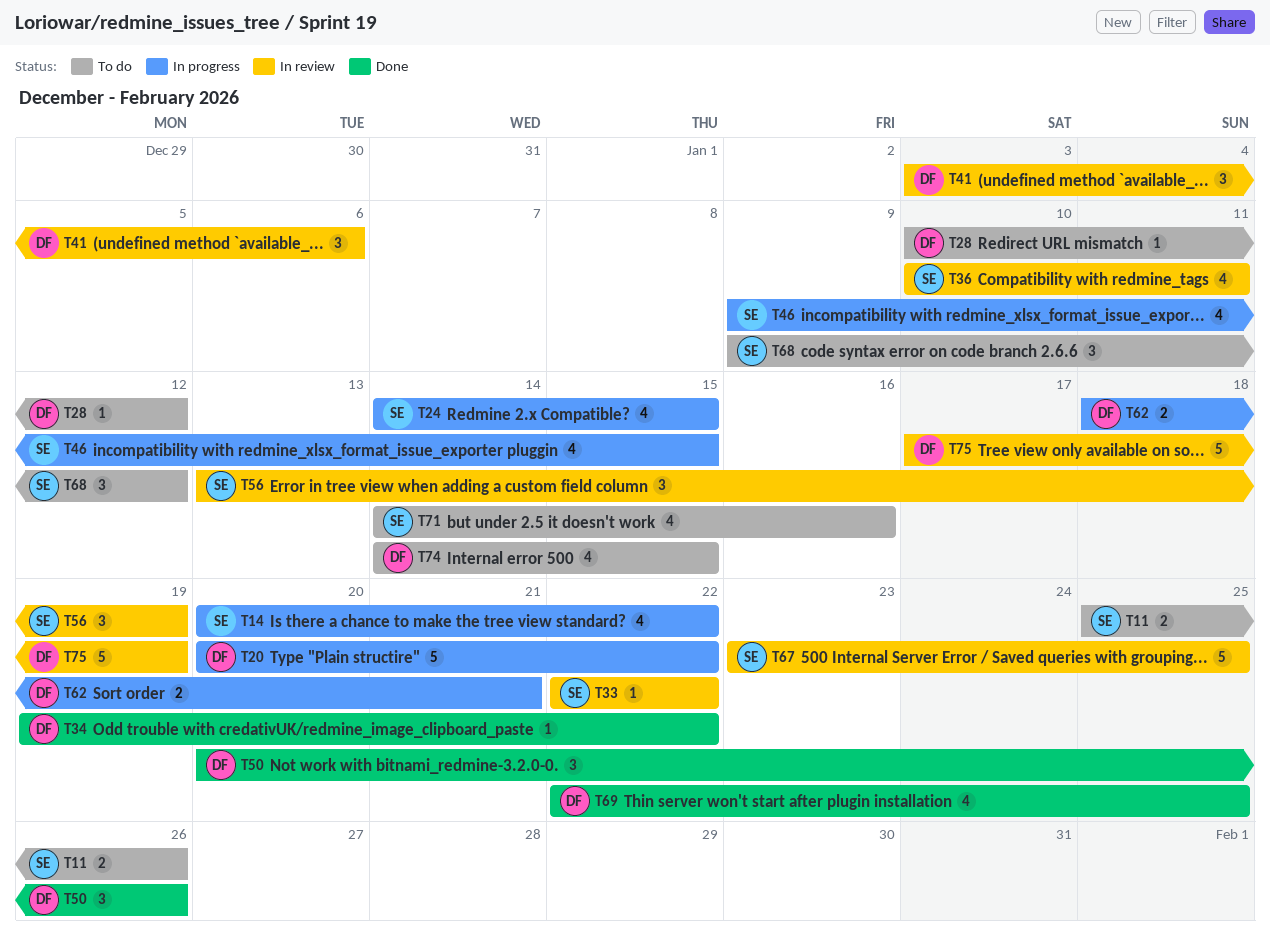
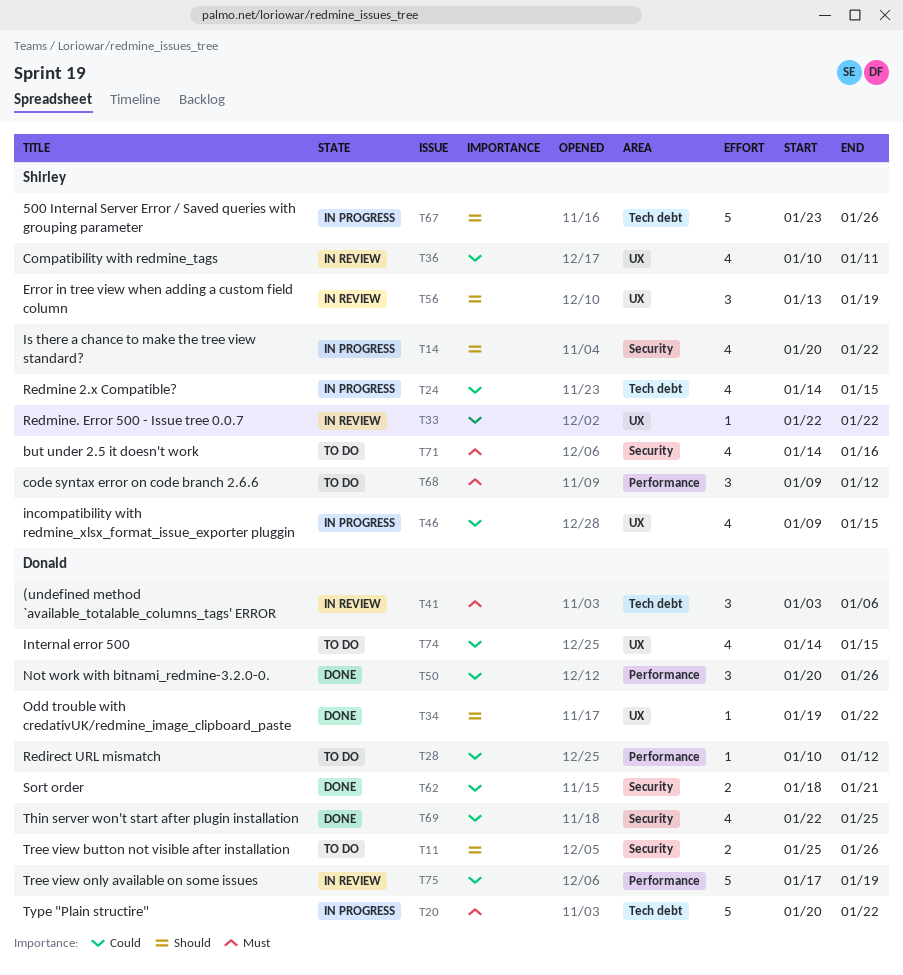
T11, owner: Shirley -> Donald
T62, status: In progress -> Done
T67, status: In review -> In progress
T67, due: Jan 25 -> Jan 26

